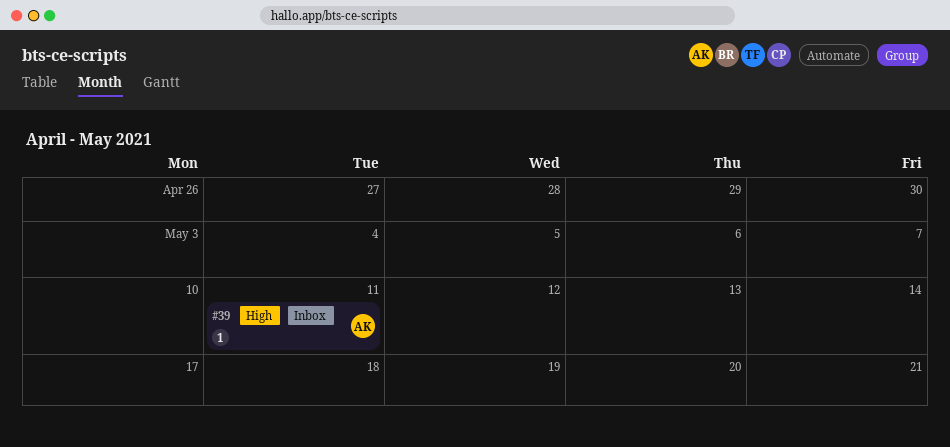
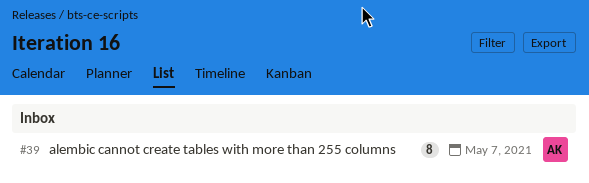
#39, estimate: 1 -> 8
#39, due: May 11 -> May 7

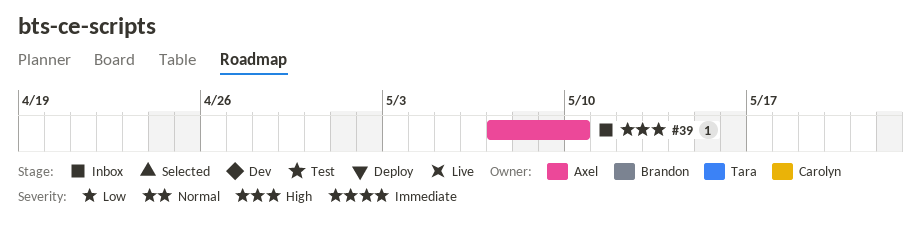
#39, estimate: 8 -> 1
#39, due: May 7 -> May 10

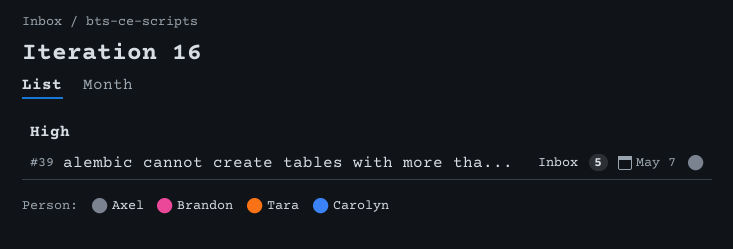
#39, estimate: 1 -> 5
#39, due: May 10 -> May 7

